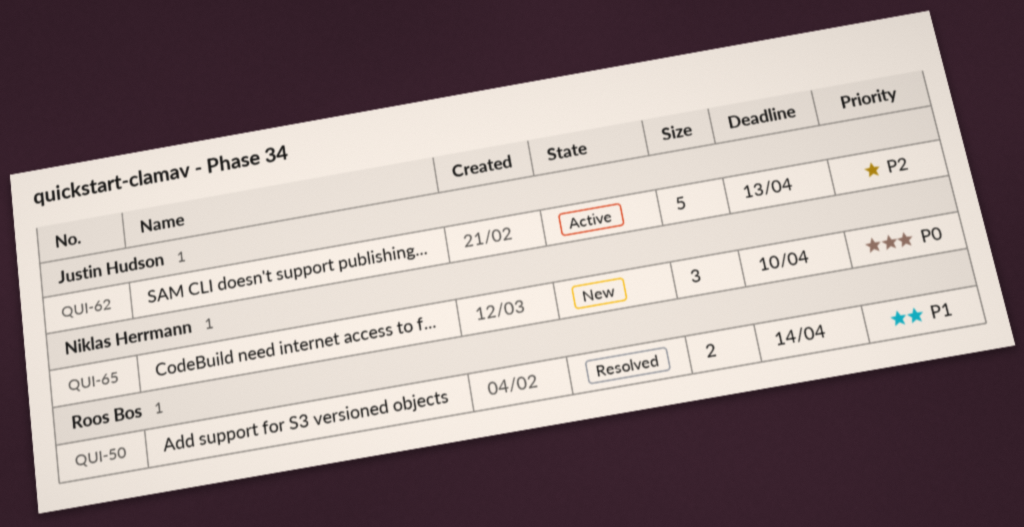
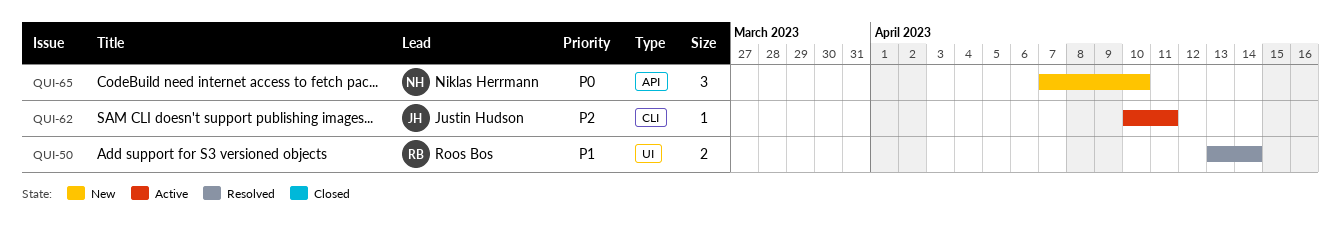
QUI-62, estimate: 5 -> 1
QUI-62, due: Apr 13 -> Apr 11

